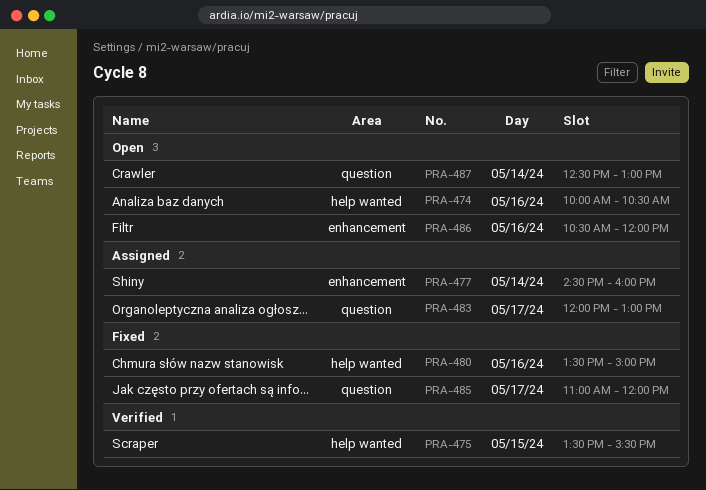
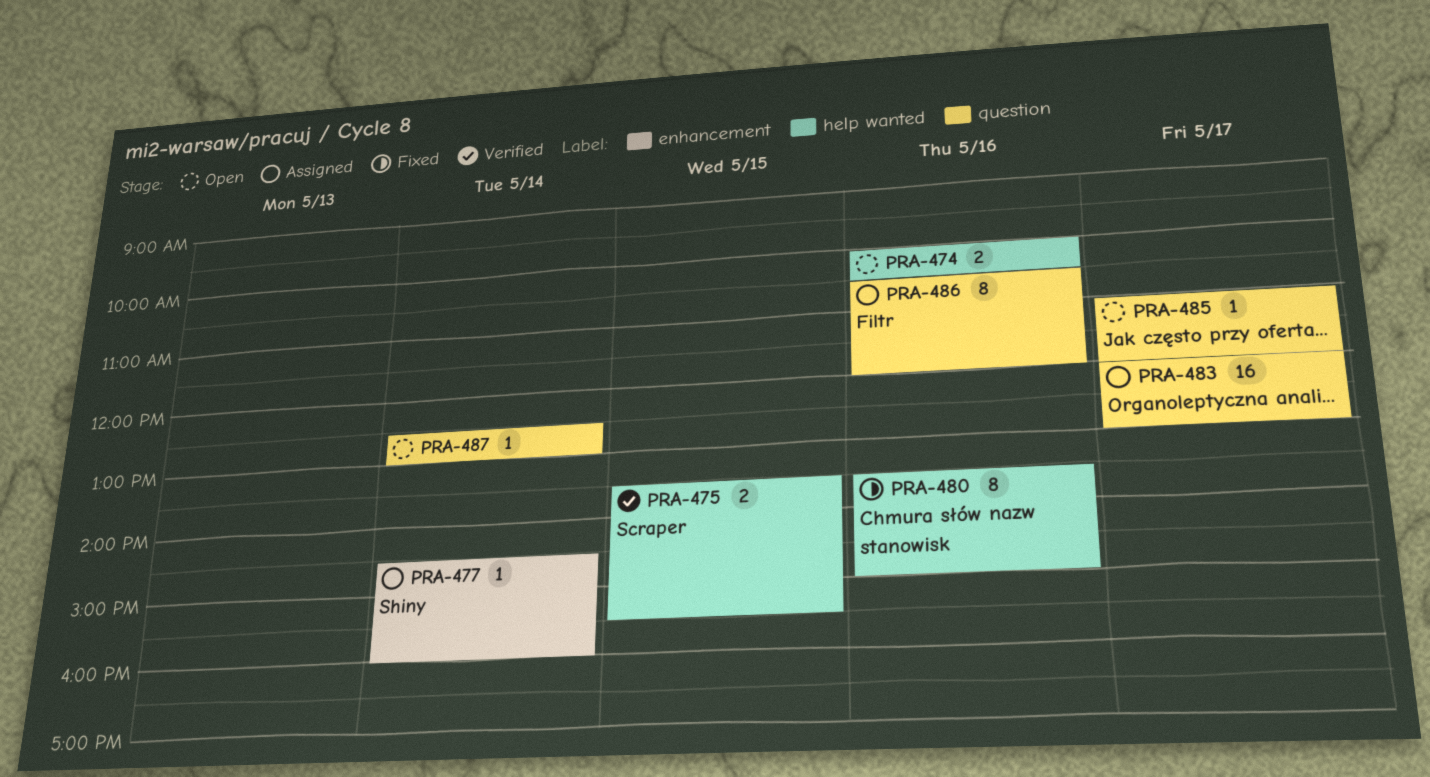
PRA-485, status: Fixed -> Open
PRA-486, status: Open -> Assigned
PRA-486, label: enhancement -> question

